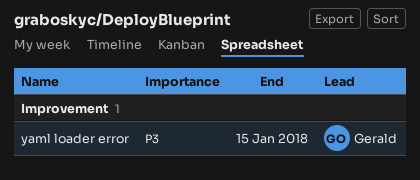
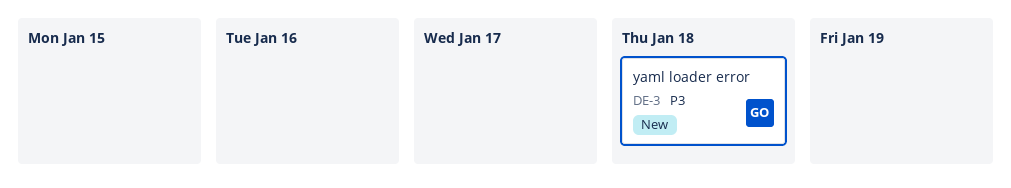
yaml loader error, due: Jan 15 -> Jan 18

